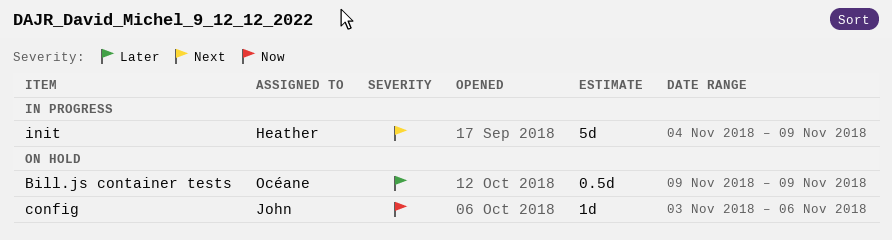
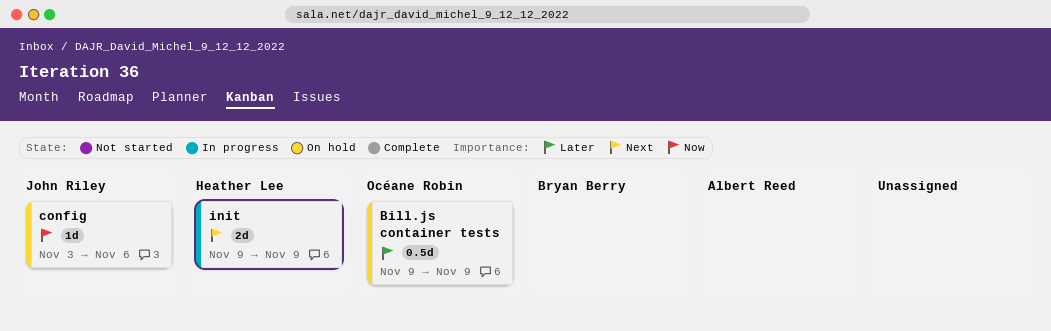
init, estimate: 5d -> 2d
init, start: Nov 4 -> Nov 9

